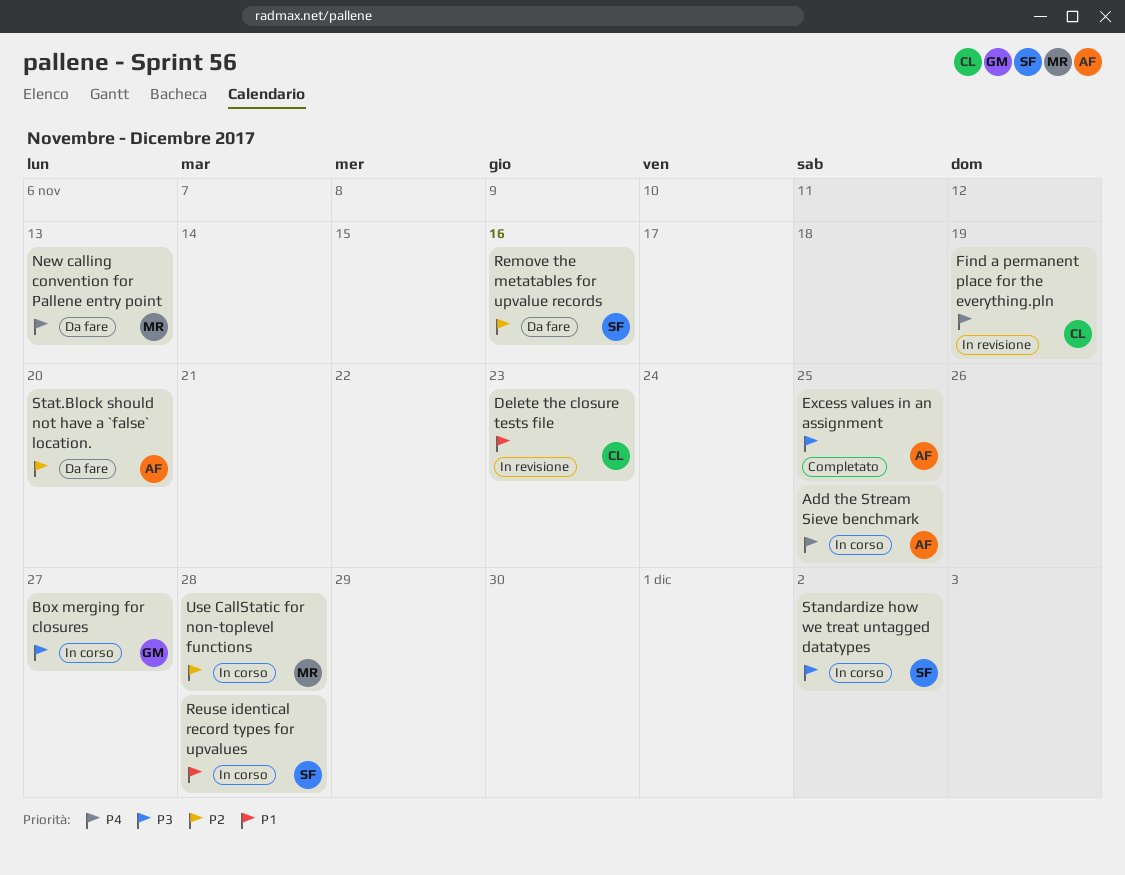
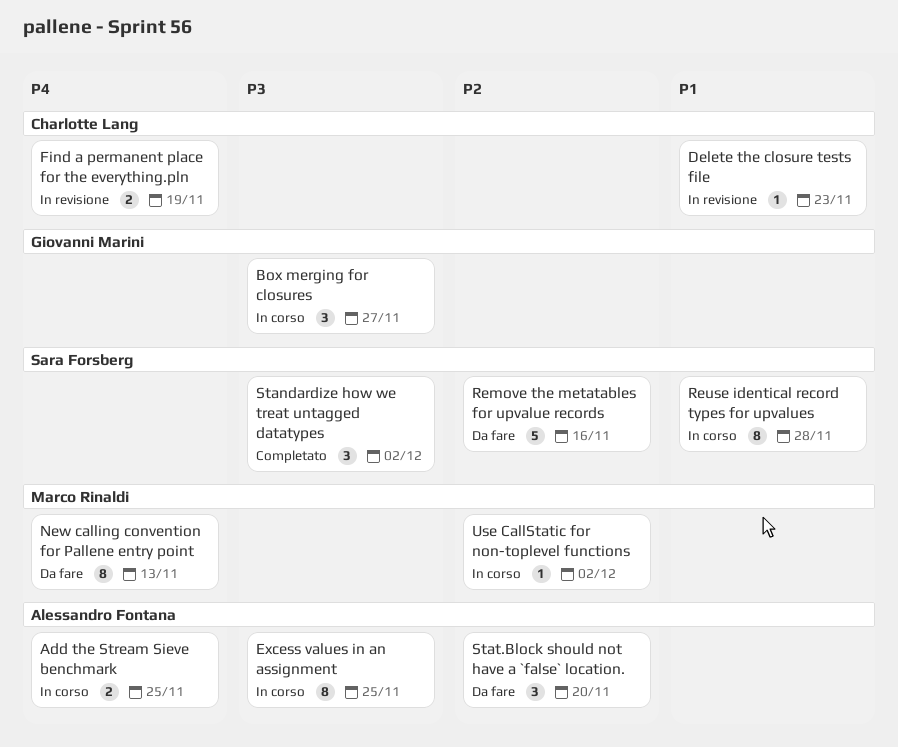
Excess values in an assignment, status: Completato -> In corso
Standardize how we treat untagged datatypes, status: In corso -> Completato
Use CallStatic for non-toplevel functions, due: Nov 28 -> Dec 2

